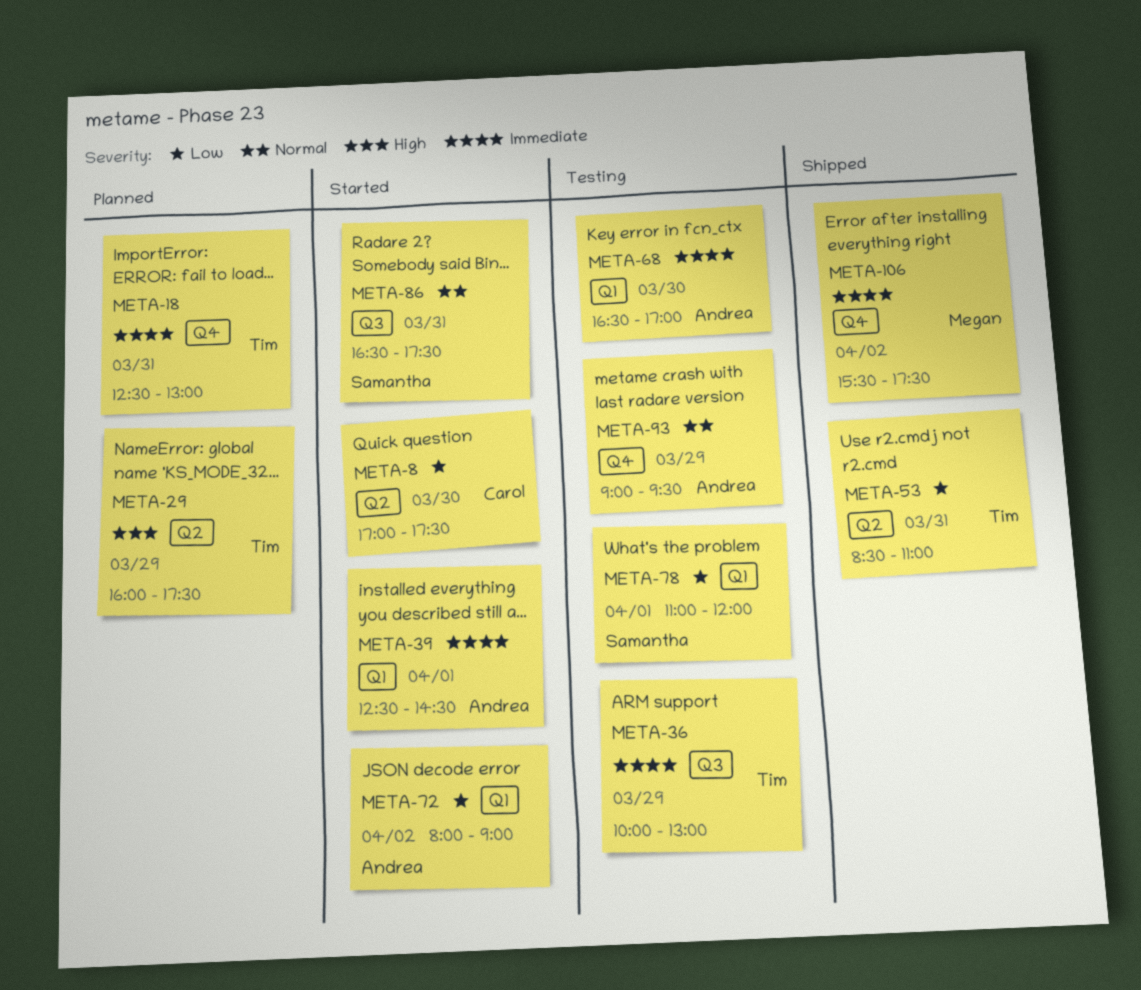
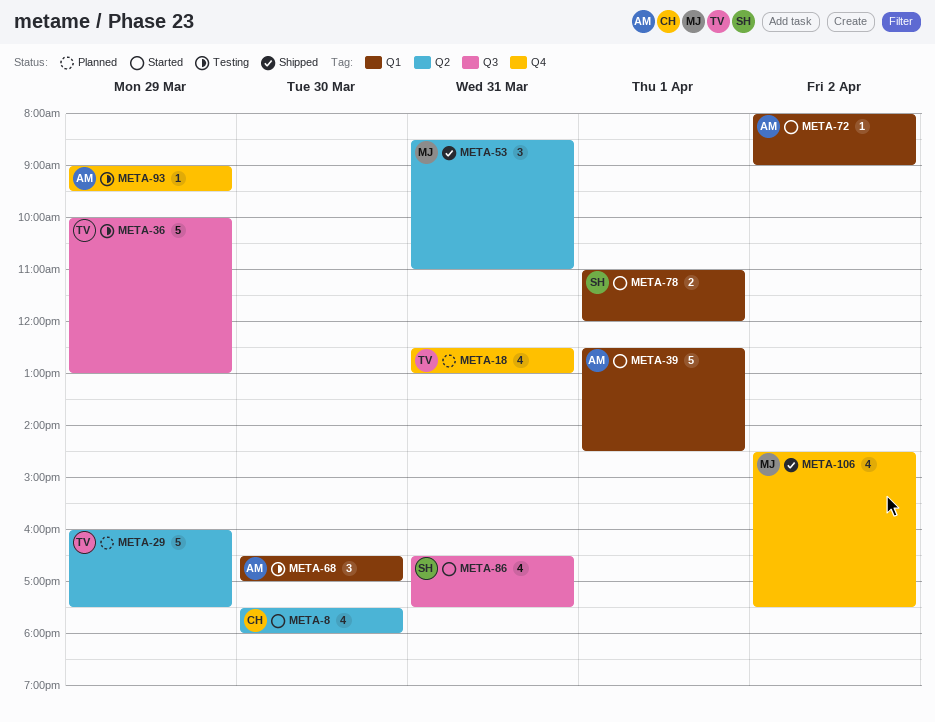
META-8, begins: 17:00 -> 17:30
META-8, ends: 17:30 -> 18:00
META-53, owner: Tim -> Megan
META-78, status: Testing -> Started
META-106, begins: 15:30 -> 14:30

